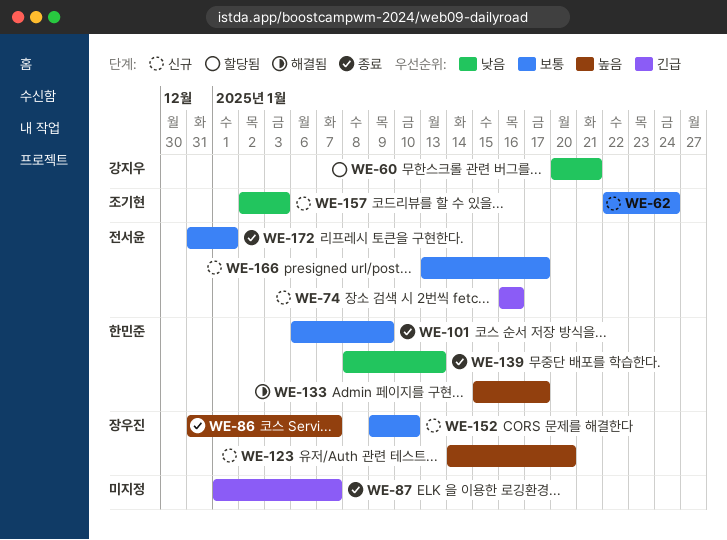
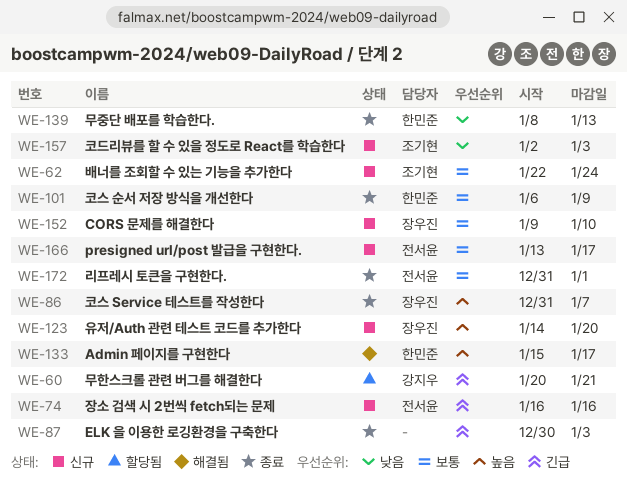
WE-60, priority: 낮음 -> 긴급
WE-87, start: Jan 1 -> Dec 30
WE-87, due: Jan 7 -> Jan 3

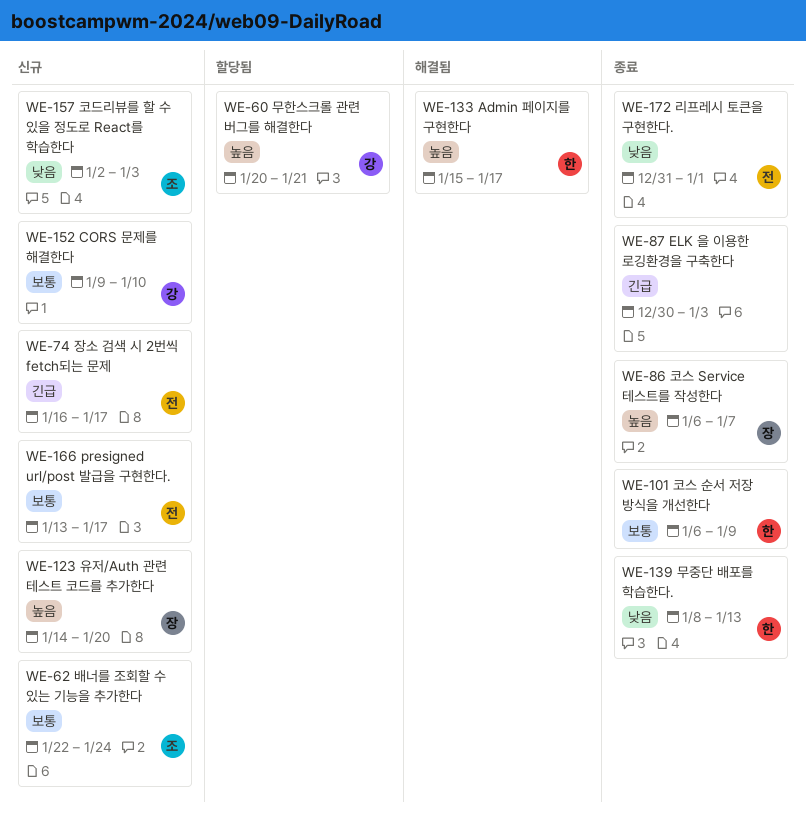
WE-60, priority: 긴급 -> 높음
WE-74, due: Jan 16 -> Jan 17
WE-86, start: Dec 31 -> Jan 6
WE-152, owner: 장우진 -> 강지우
WE-172, priority: 보통 -> 낮음

